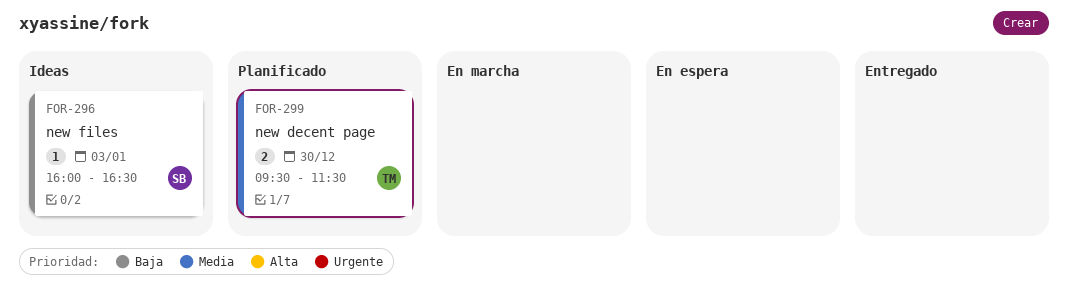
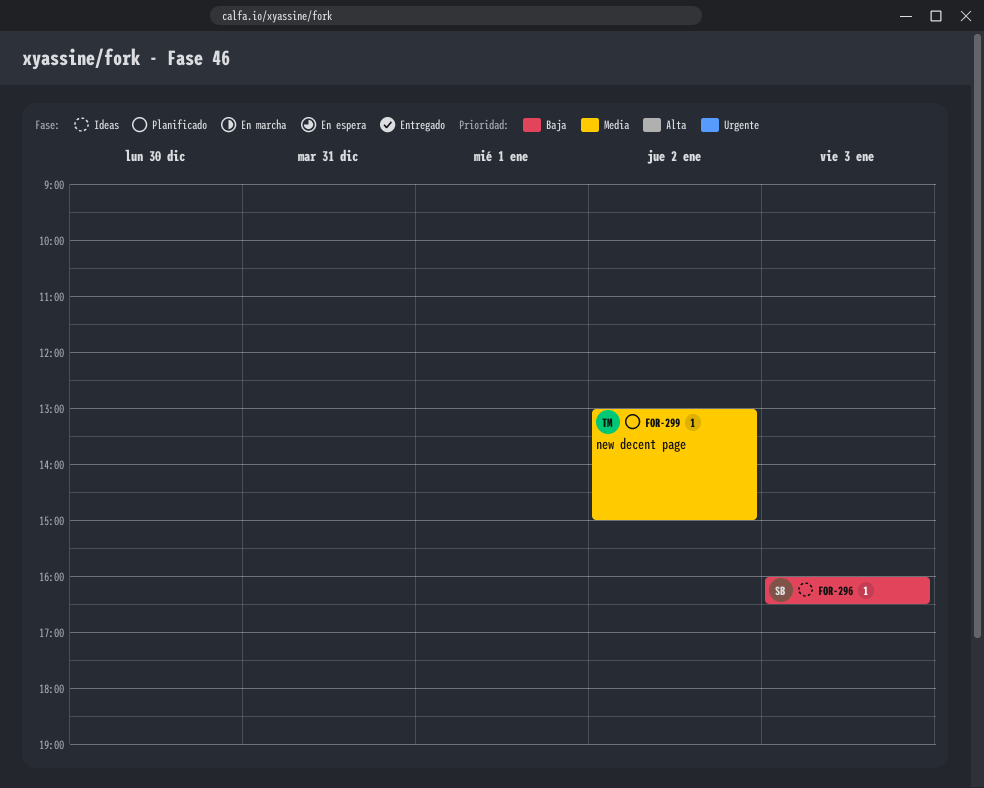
FOR-299, estimate: 2 -> 1
FOR-299, day: Dec 30 -> Jan 2
FOR-299, begins: 09:30 -> 13:00
FOR-299, ends: 11:30 -> 15:00

